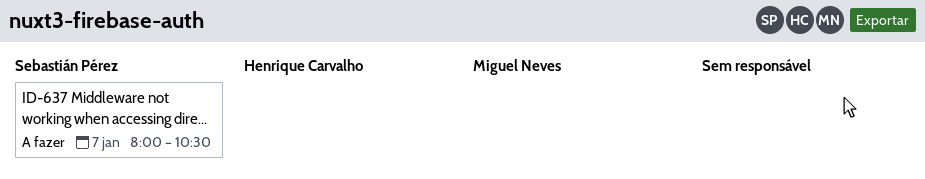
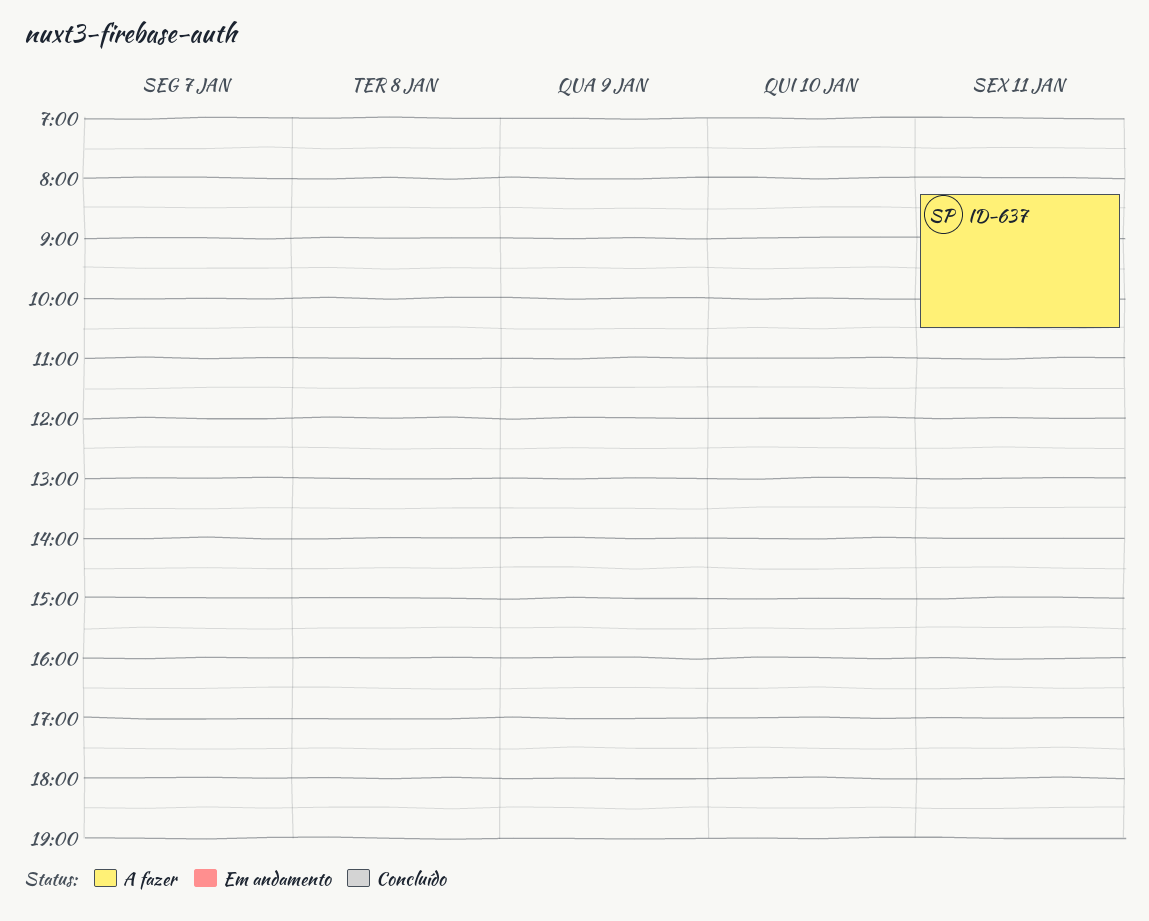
ID-637, day: Jan 7 -> Jan 11
ID-637, begins: 08:00 -> 08:15

